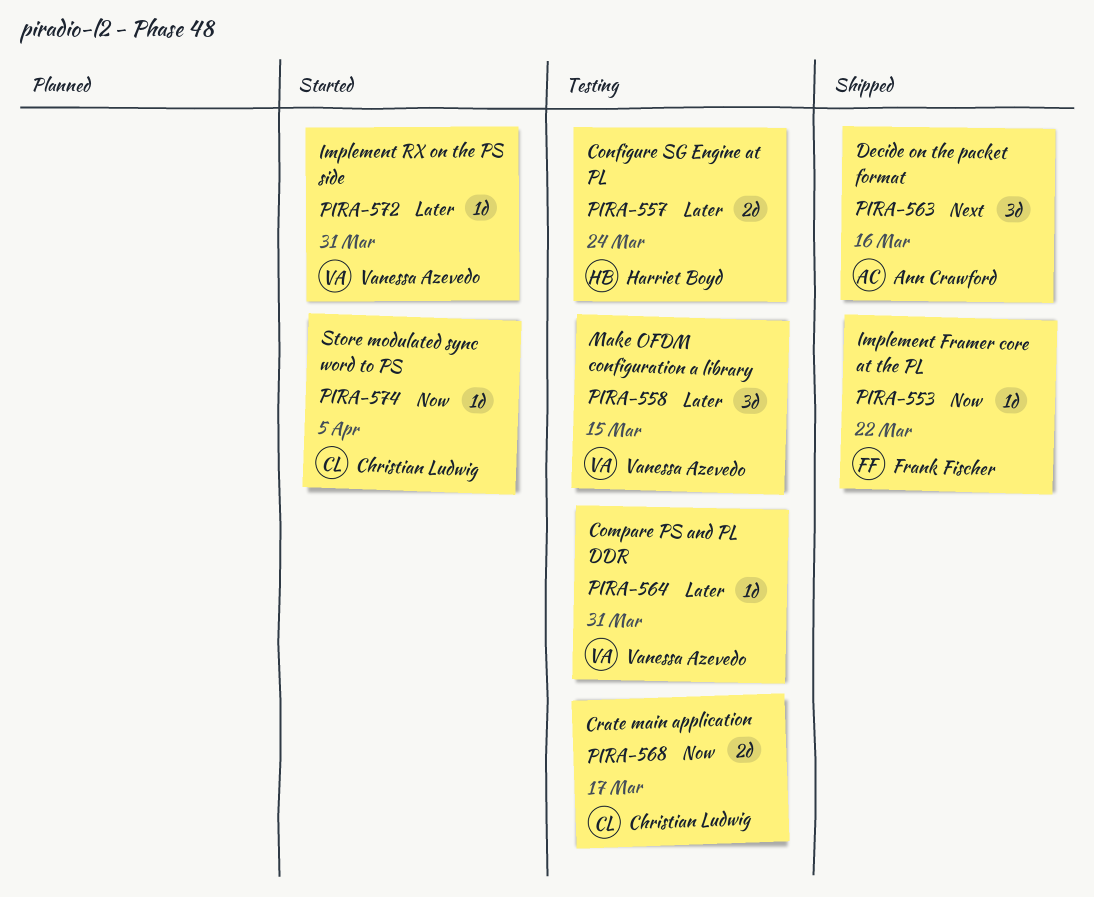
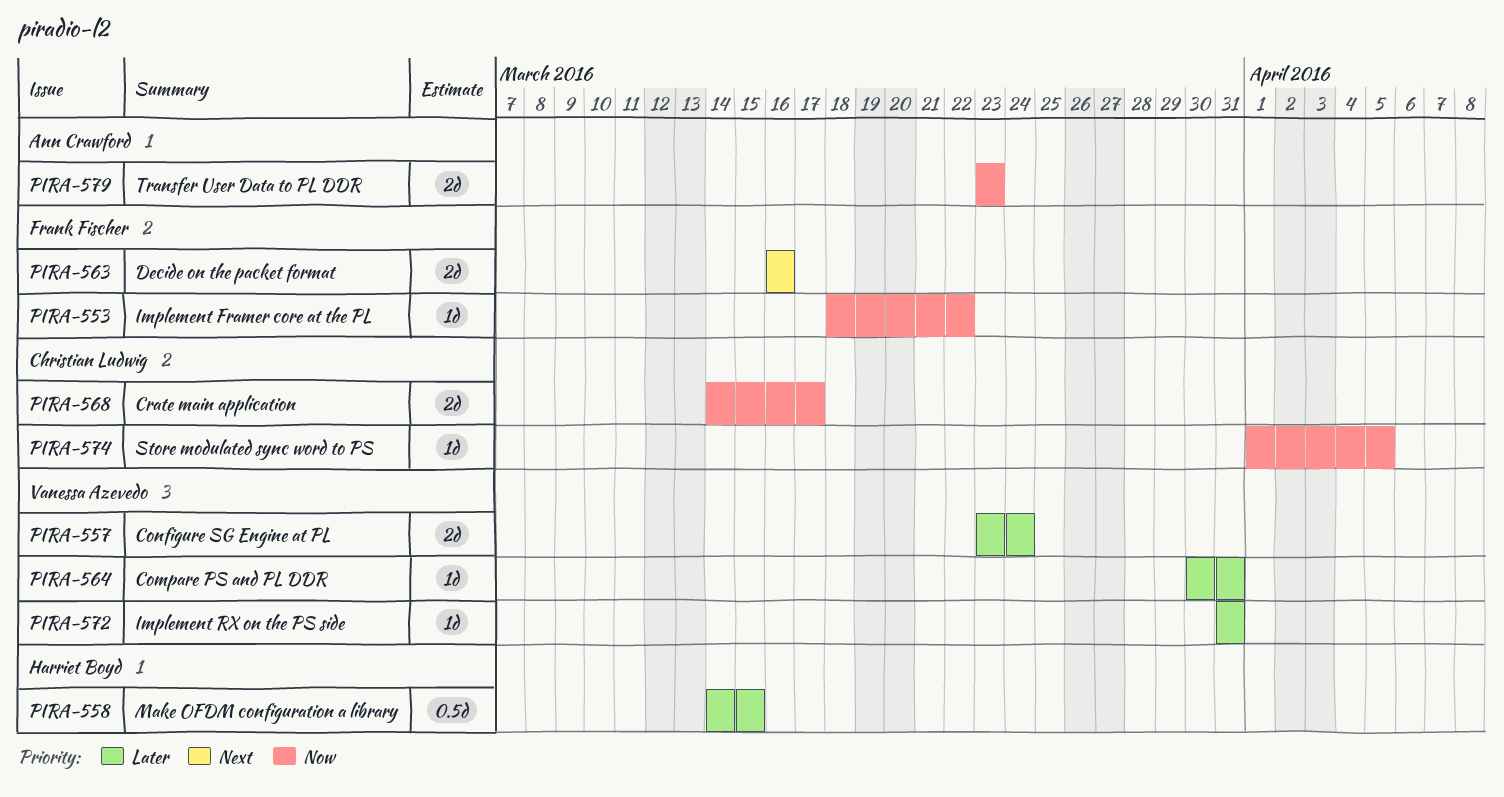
PIRA-557, owner: Harriet Boyd -> Vanessa Azevedo
PIRA-558, owner: Vanessa Azevedo -> Harriet Boyd
PIRA-558, estimate: 3d -> 0.5d
PIRA-563, owner: Ann Crawford -> Frank Fischer
PIRA-563, estimate: 3d -> 2d
PIRA-579: none -> present

